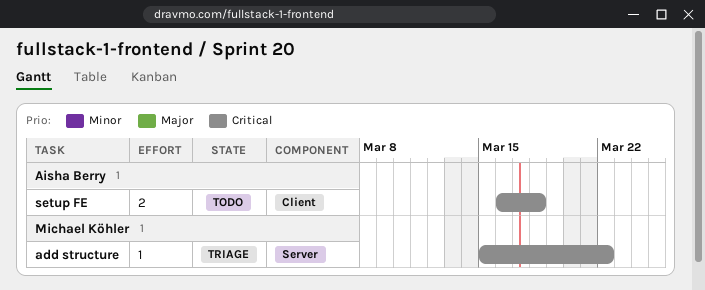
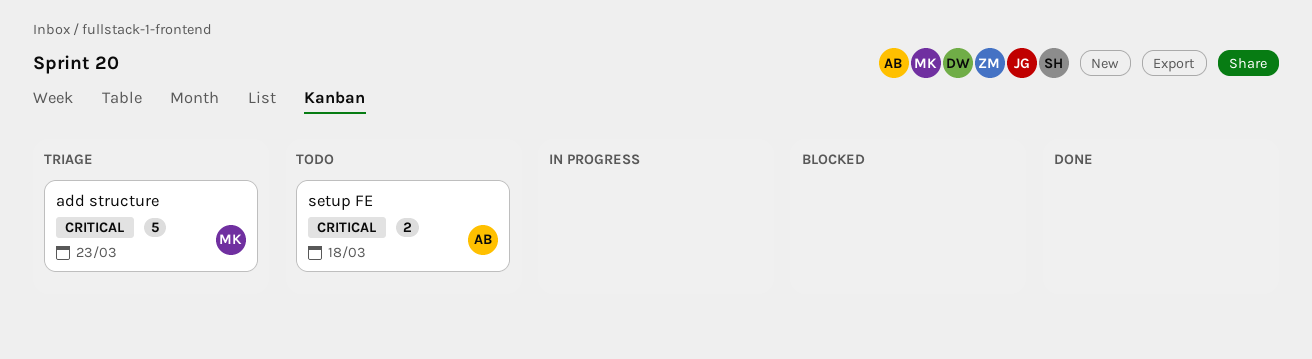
add structure, estimate: 1 -> 5
add structure, due: Mar 22 -> Mar 23

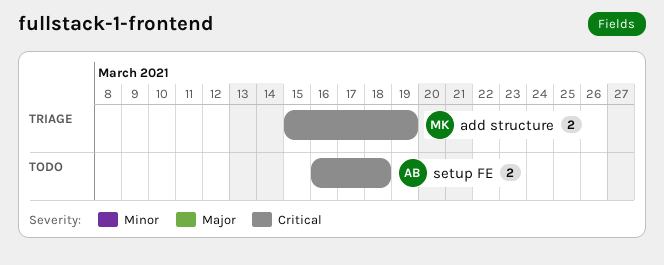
add structure, estimate: 5 -> 2
add structure, due: Mar 23 -> Mar 19

